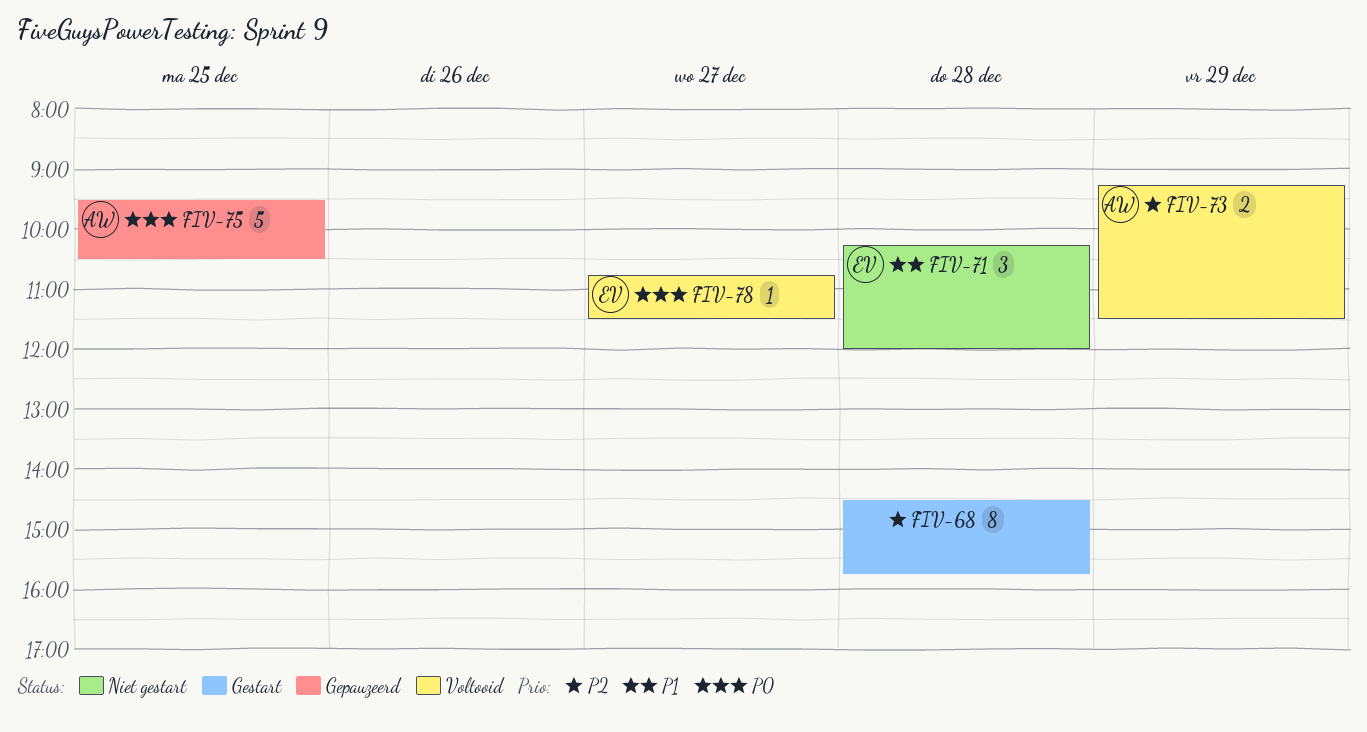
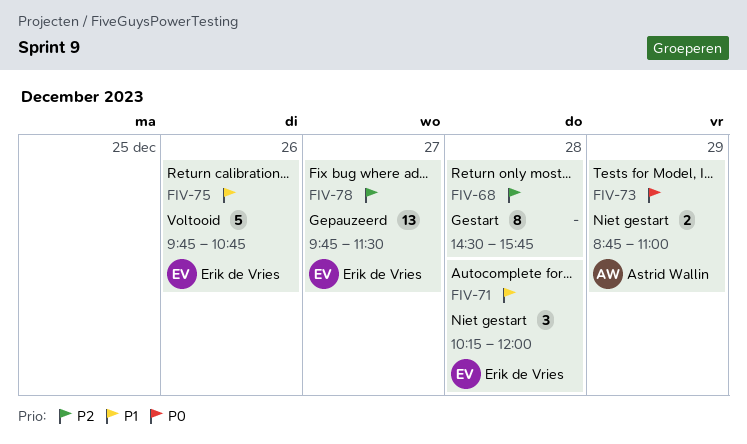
FIV-73, status: Voltooid -> Niet gestart
FIV-73, priority: P2 -> P0
FIV-73, begins: 09:15 -> 08:45
FIV-73, ends: 11:30 -> 11:00
FIV-75, status: Gepauzeerd -> Voltooid
FIV-75, owner: Astrid Wallin -> Erik de Vries
FIV-75, priority: P0 -> P1
FIV-75, day: Dec 25 -> Dec 26
FIV-75, begins: 09:30 -> 09:45
FIV-75, ends: 10:30 -> 10:45
FIV-78, status: Voltooid -> Gepauzeerd
FIV-78, priority: P0 -> P2
FIV-78, estimate: 1 -> 13
FIV-78, begins: 10:45 -> 09:45

